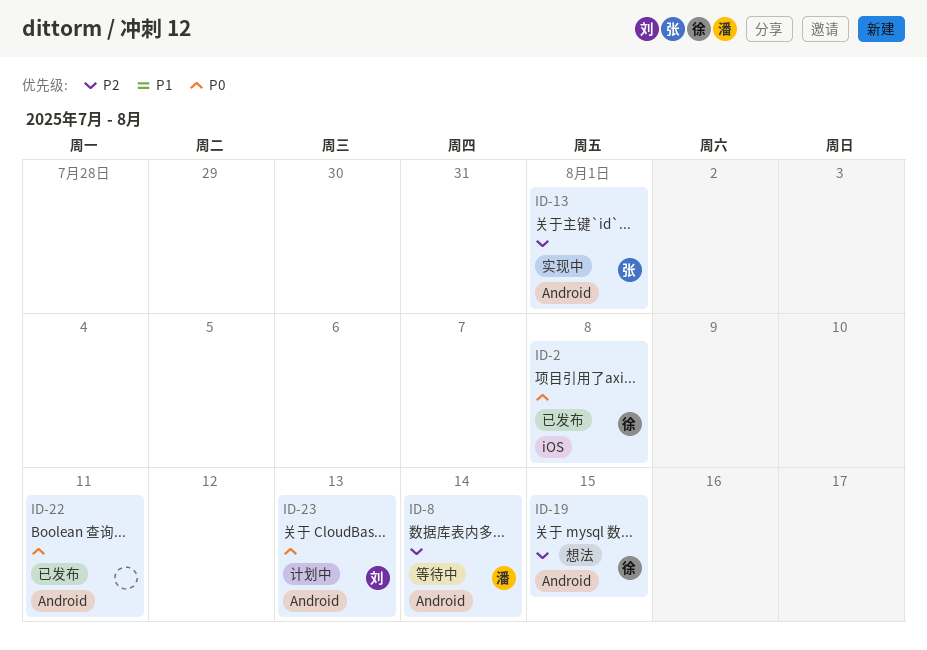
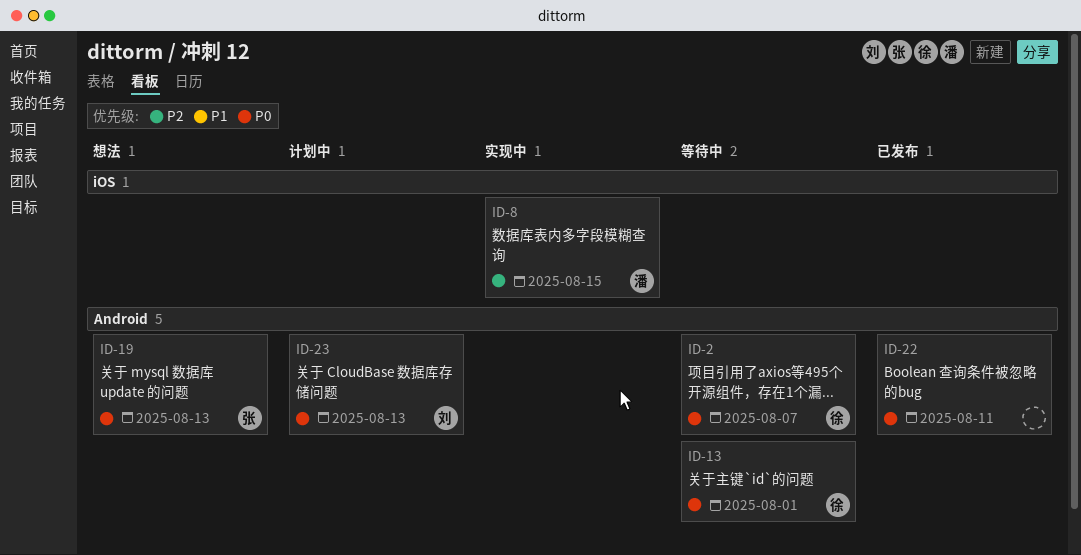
ID-2, status: 已发布 -> 等待中
ID-2, label: iOS -> Android
ID-2, due: Aug 8 -> Aug 7
ID-8, status: 等待中 -> 实现中
ID-8, label: Android -> iOS
ID-8, due: Aug 14 -> Aug 15
ID-13, status: 实现中 -> 等待中
ID-13, owner: 张 -> 徐
ID-13, priority: P2 -> P0
ID-19, owner: 徐 -> 张
ID-19, priority: P2 -> P0
ID-19, due: Aug 15 -> Aug 13

